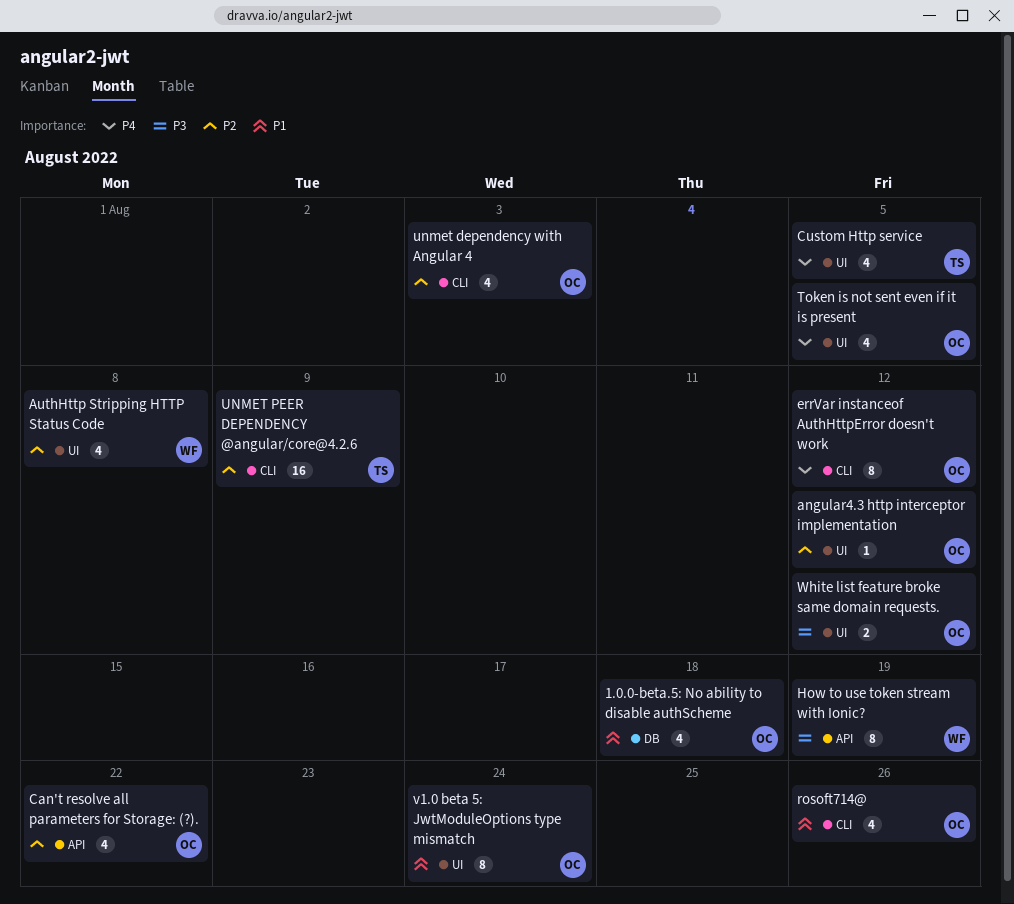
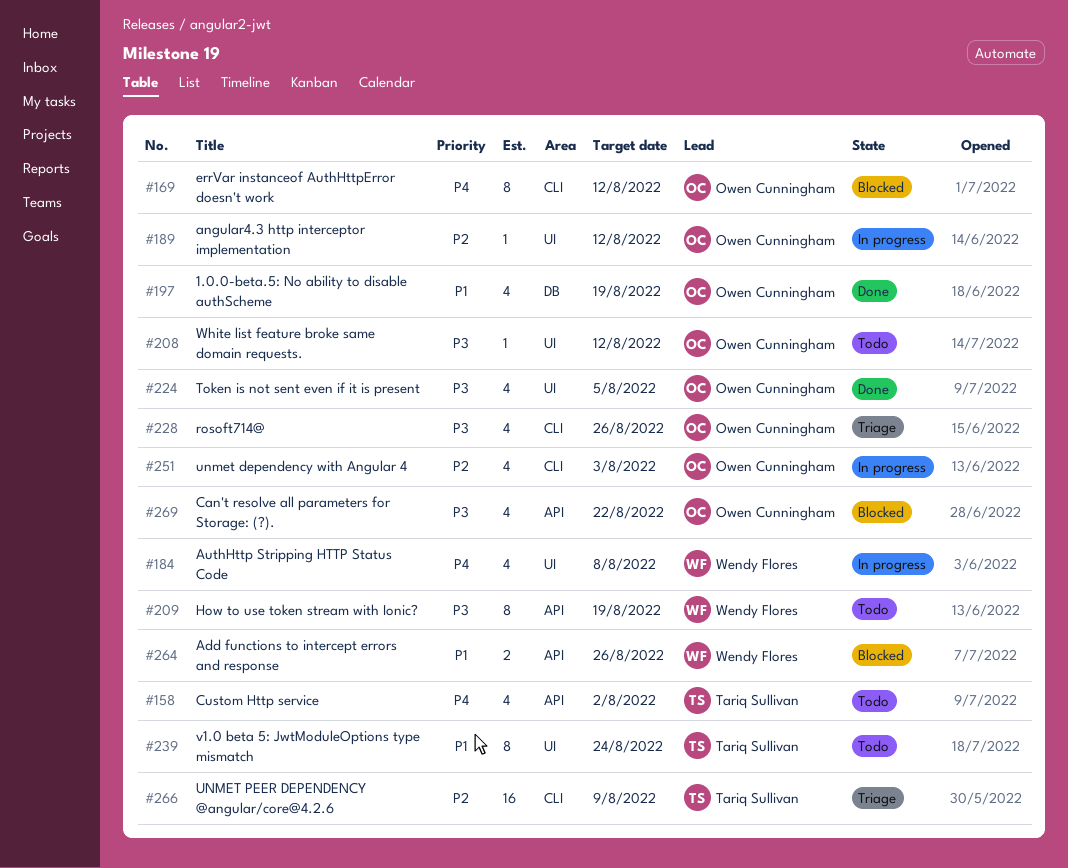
1.0.0-beta.5: No ability to disable authScheme, due: Aug 18 -> Aug 19
Add functions to intercept errors and response: none -> present
AuthHttp Stripping HTTP Status Code, priority: P2 -> P4
Can't resolve all parameters for Storage: (?)., priority: P2 -> P3
Custom Http service, label: UI -> API
Custom Http service, due: Aug 5 -> Aug 2
rosoft714@, priority: P1 -> P3
Token is not sent even if it is present, priority: P4 -> P3
v1.0 beta 5: JwtModuleOptions type mismatch, owner: Owen Cunningham -> Tariq Sullivan
White list feature broke same domain requests., estimate: 2 -> 1

